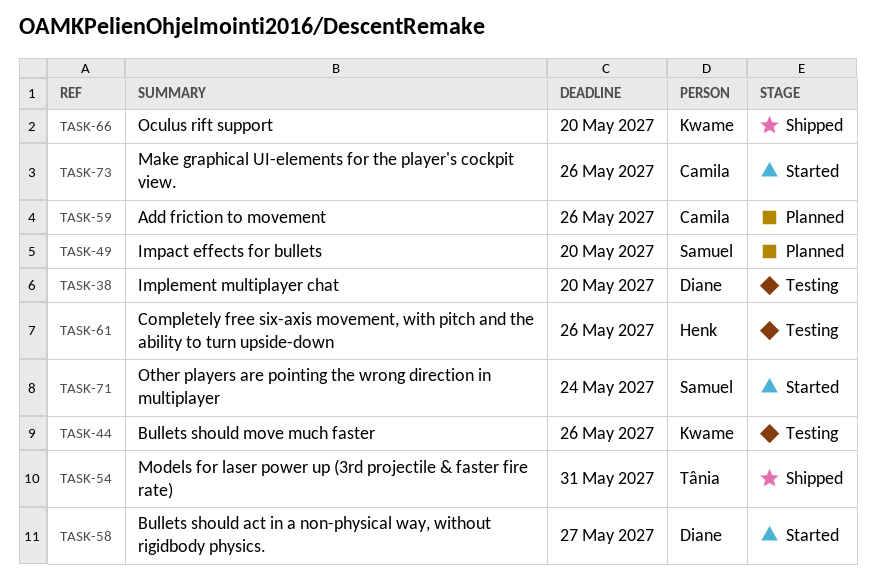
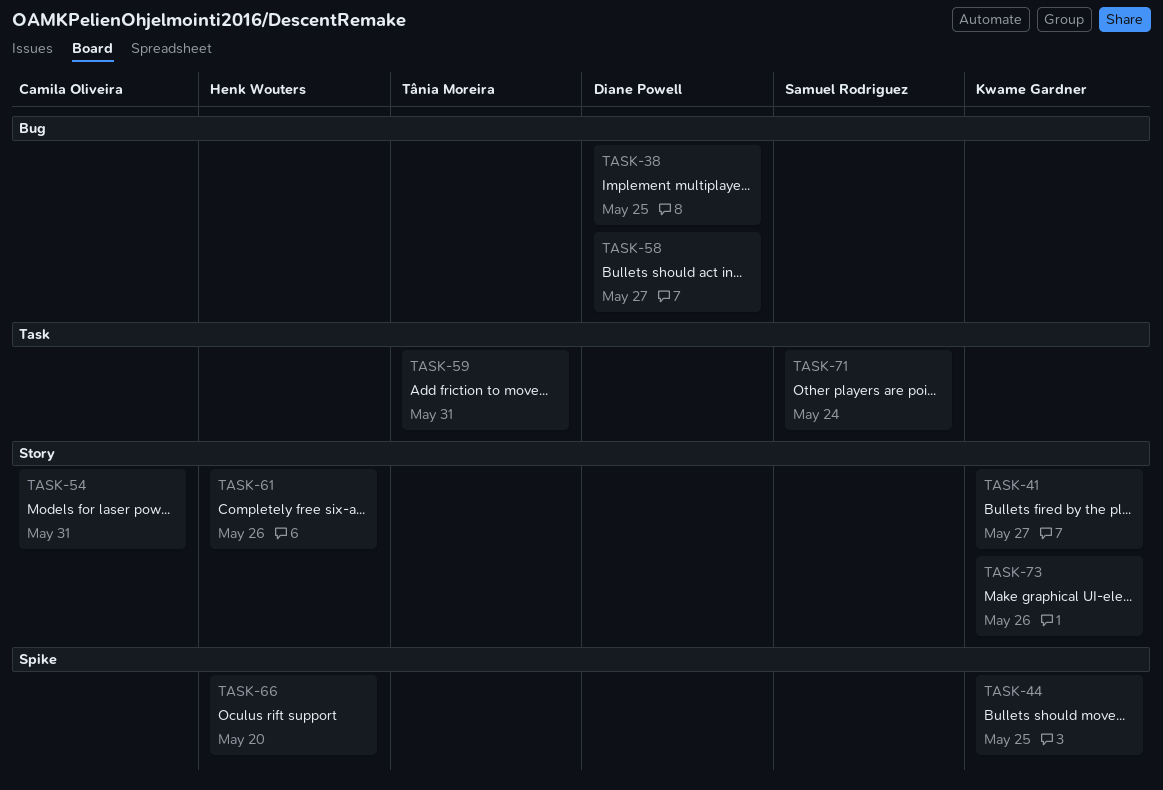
TASK-38, due: May 20 -> May 25
TASK-41: none -> present
TASK-44, due: May 26 -> May 25
TASK-49: present -> none
TASK-54, owner: Tânia Moreira -> Camila Oliveira
TASK-59, owner: Camila Oliveira -> Tânia Moreira
TASK-59, due: May 26 -> May 31
TASK-66, owner: Kwame Gardner -> Henk Wouters
TASK-73, owner: Camila Oliveira -> Kwame Gardner

